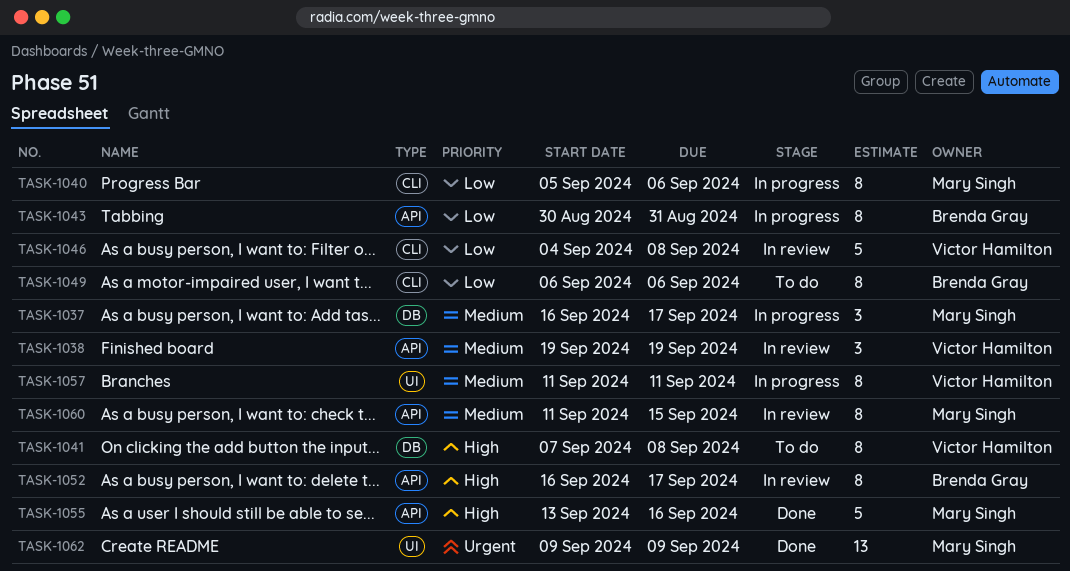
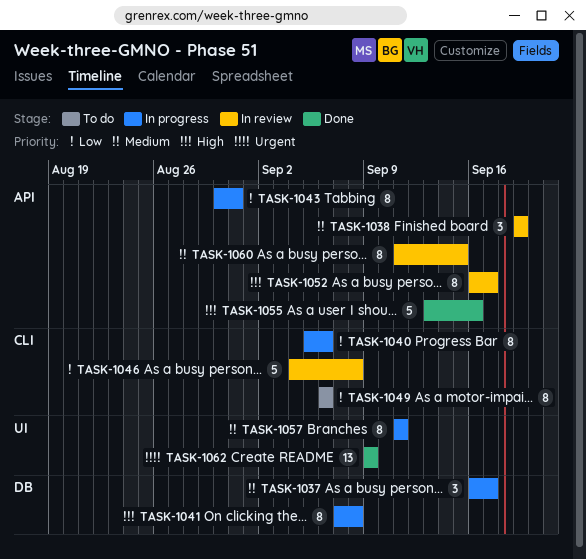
TASK-1041, status: To do -> In progress

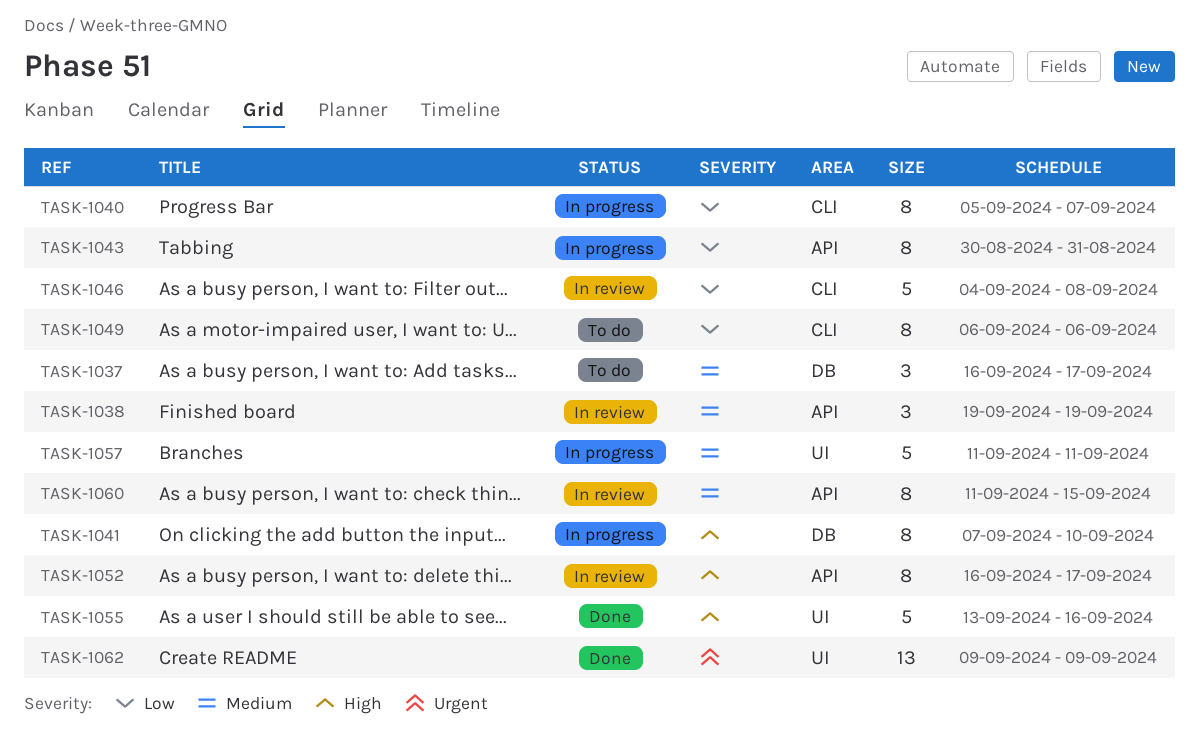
TASK-1037, status: In progress -> To do
TASK-1040, due: Sep 6 -> Sep 7
TASK-1041, due: Sep 8 -> Sep 10
TASK-1055, label: API -> UI
TASK-1057, estimate: 8 -> 5

